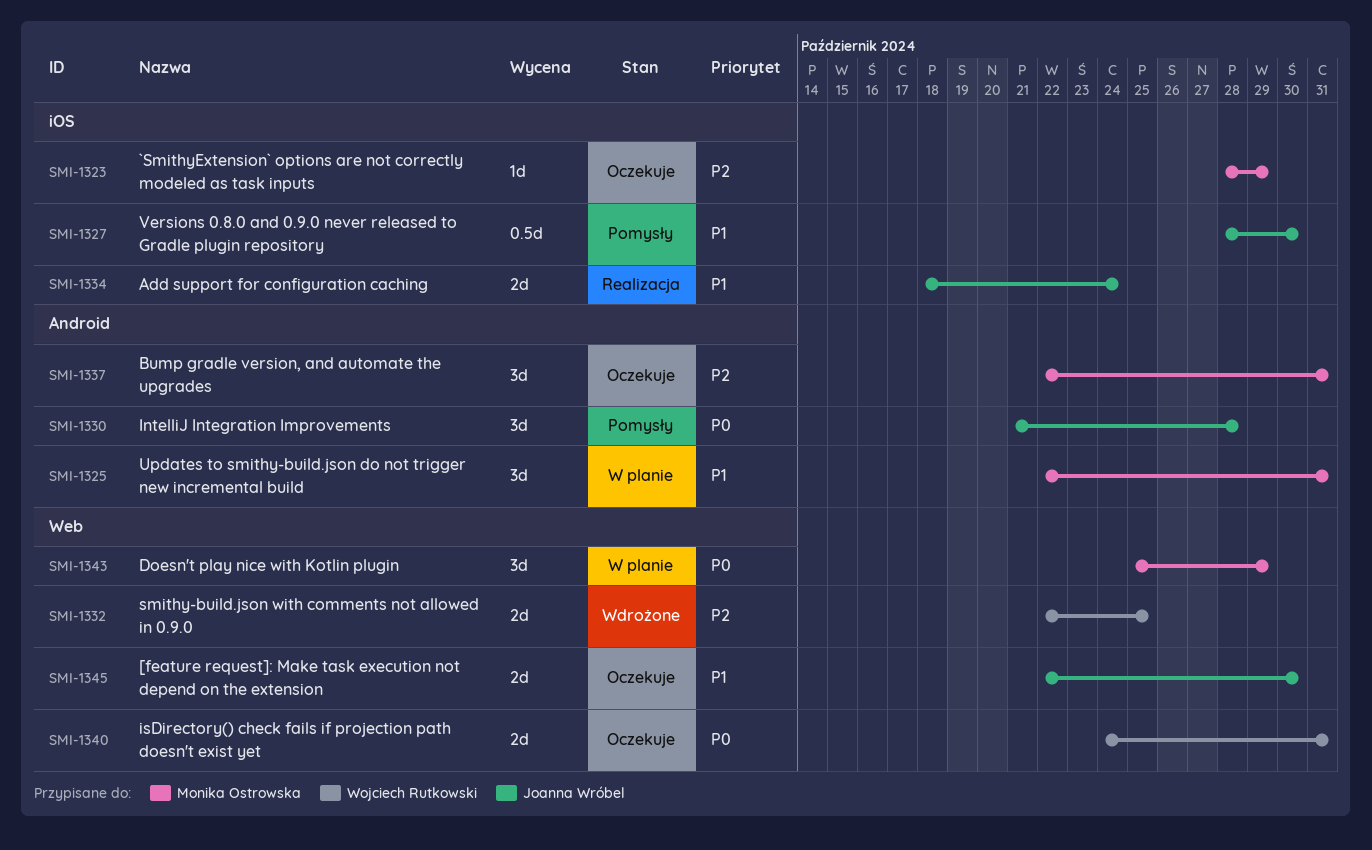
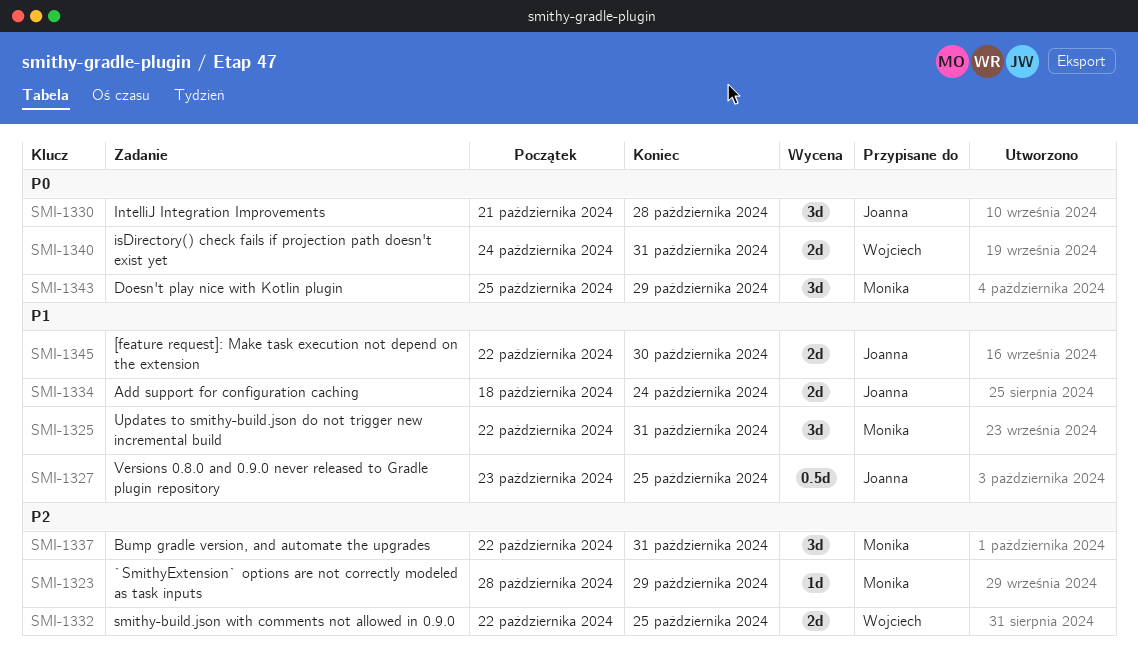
SMI-1327, start: Oct 28 -> Oct 23
SMI-1327, due: Oct 30 -> Oct 25

